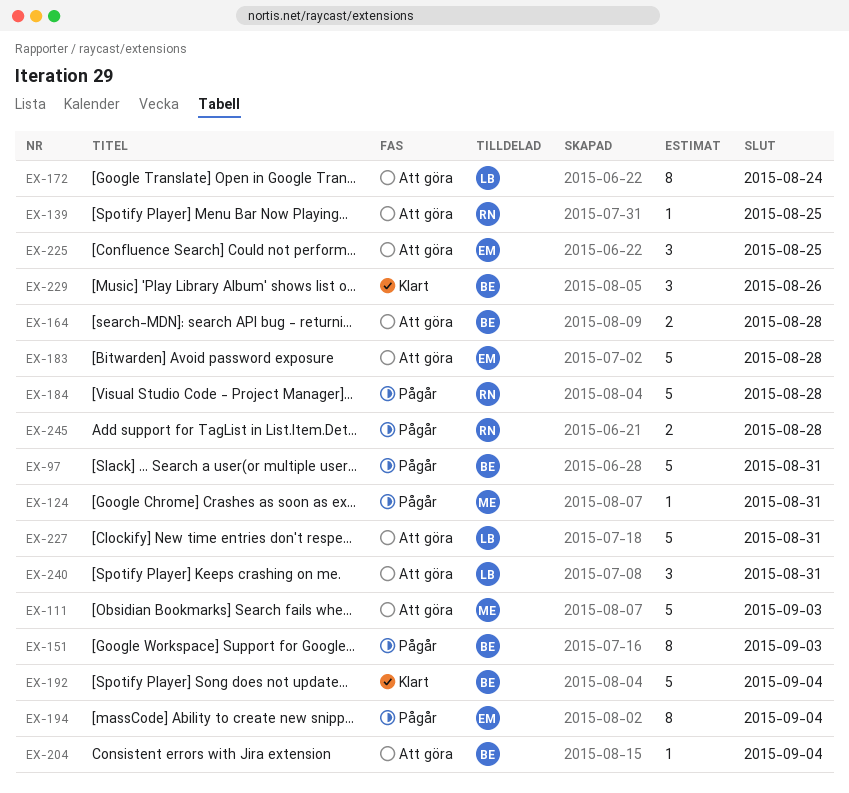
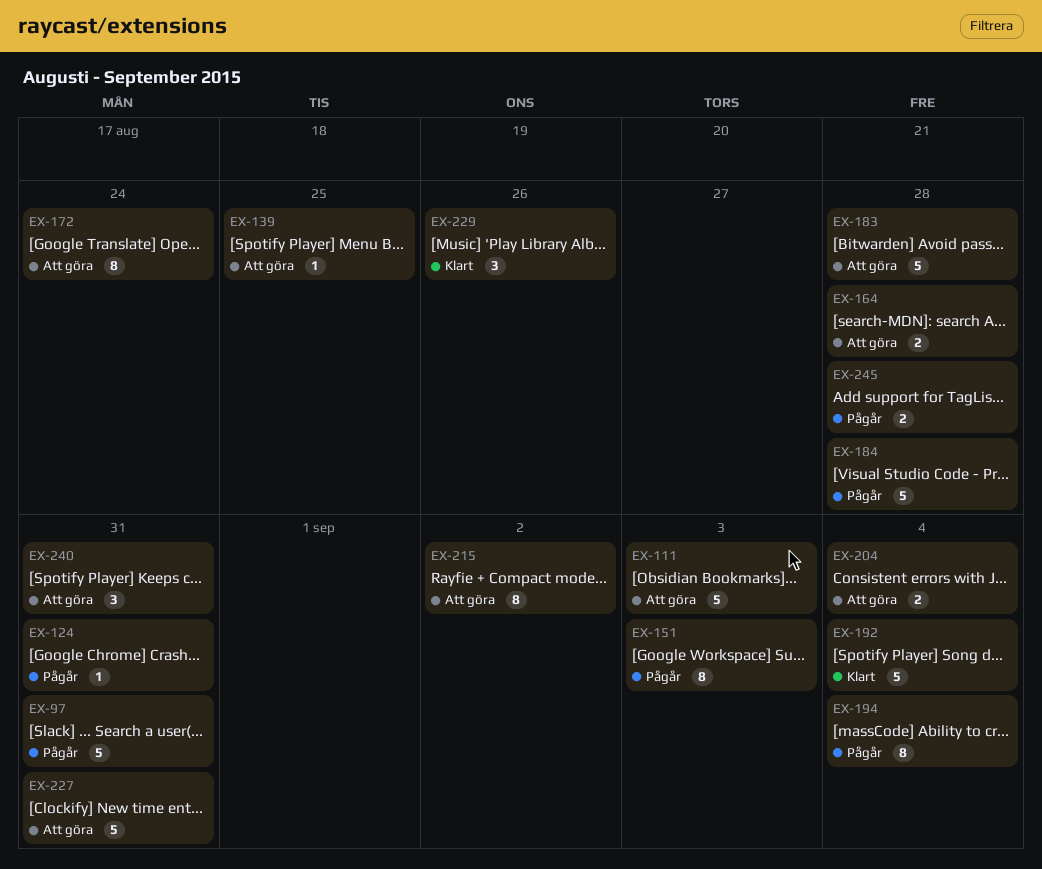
EX-204, estimate: 1 -> 2
EX-215: none -> present
EX-225: present -> none

